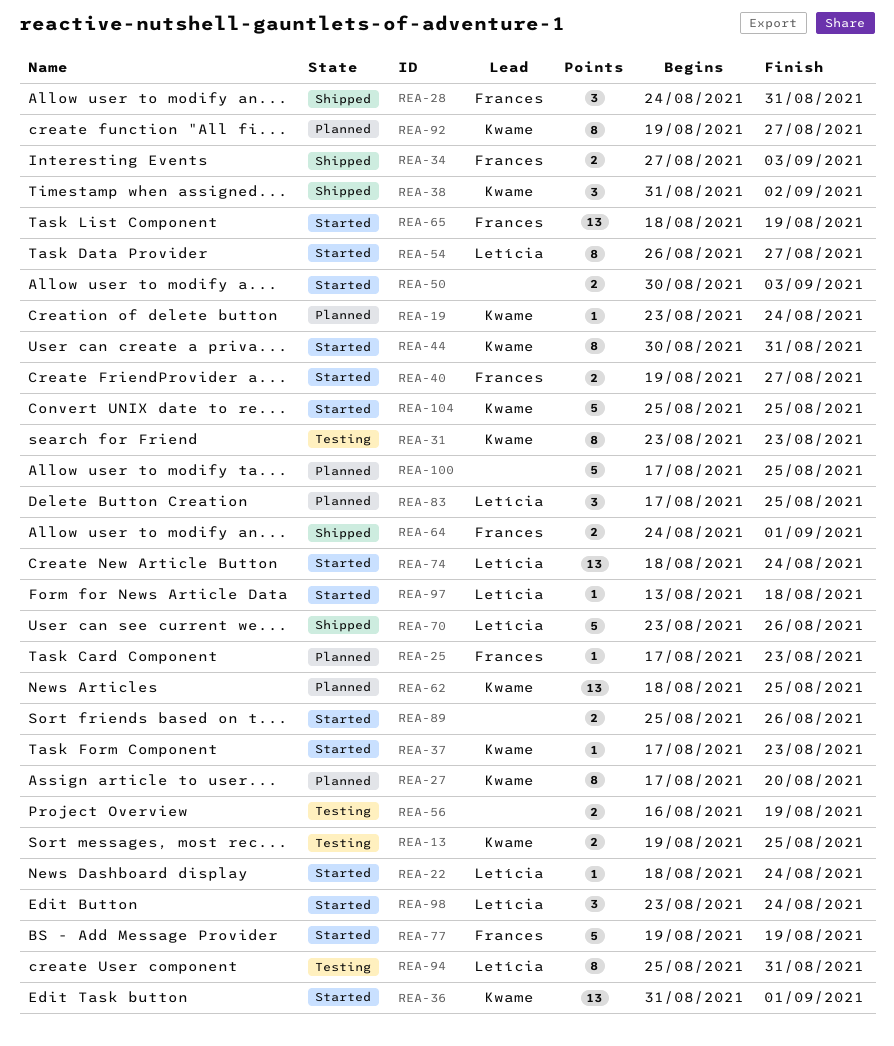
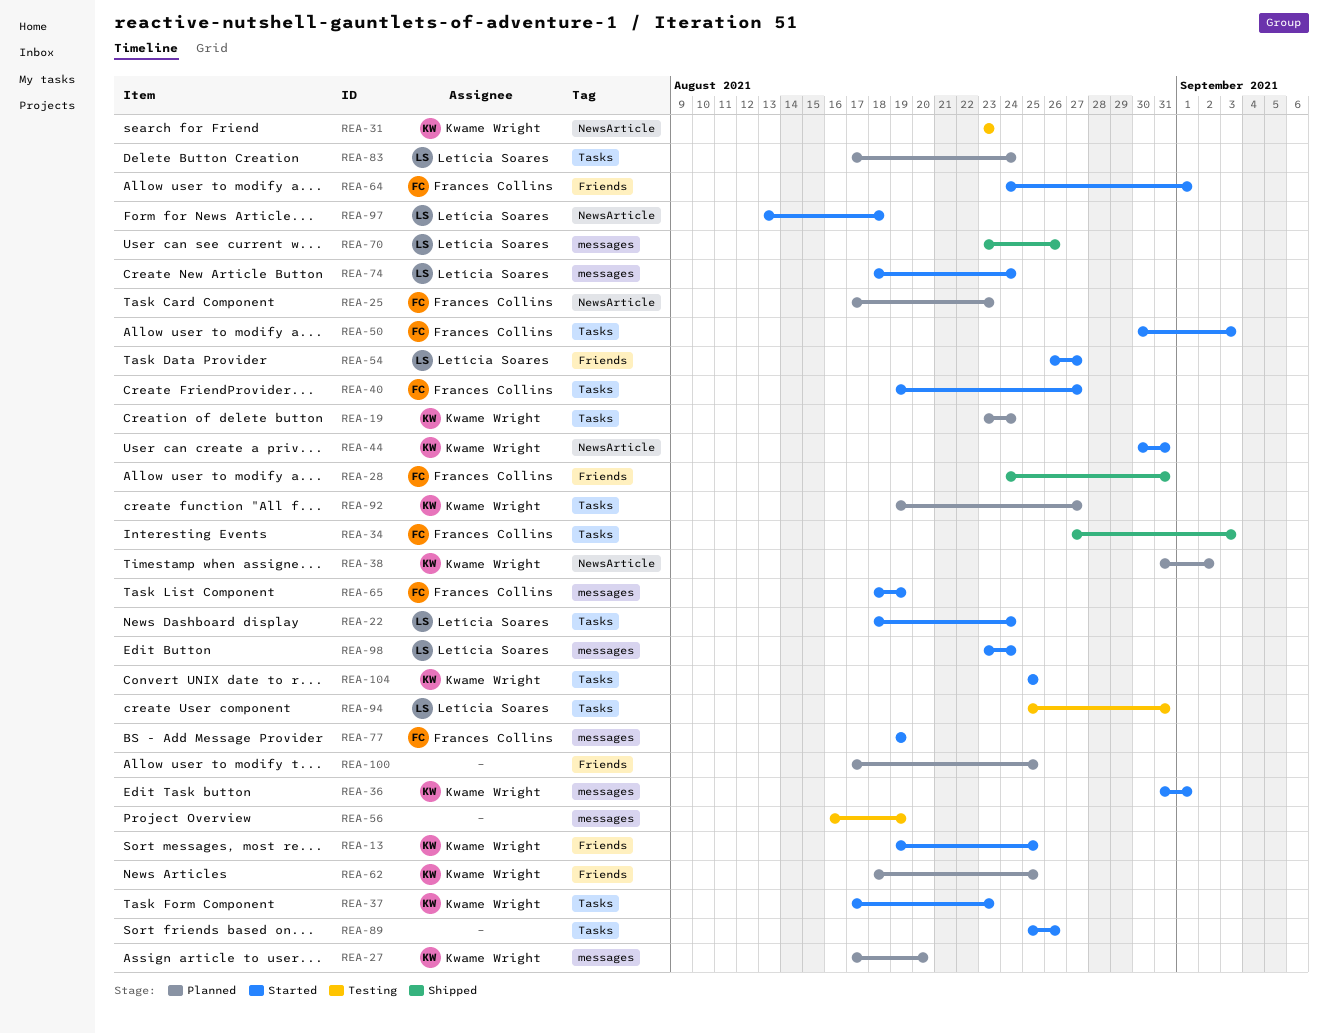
REA-13, status: Testing -> Started
REA-38, status: Shipped -> Planned
REA-50, owner: none -> Frances Collins
REA-64, status: Shipped -> Started
REA-83, due: Aug 25 -> Aug 24

